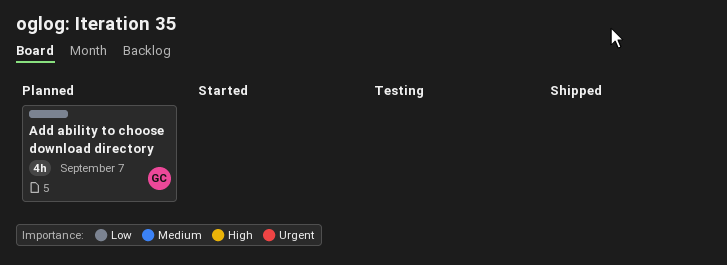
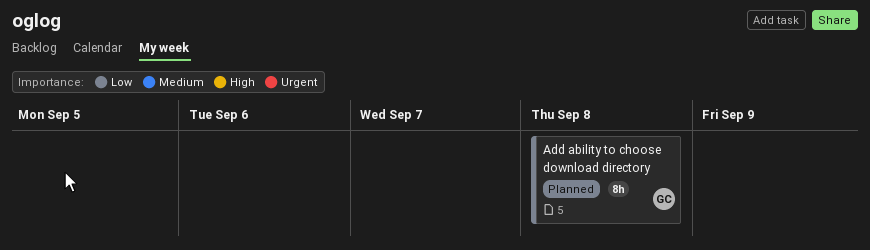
Add ability to choose download directory, estimate: 4h -> 8h
Add ability to choose download directory, due: Sep 7 -> Sep 8

